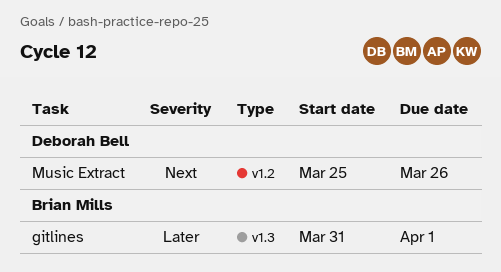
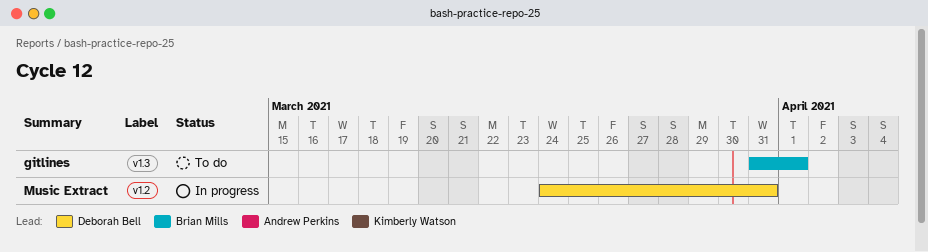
Music Extract, start: Mar 25 -> Mar 24
Music Extract, due: Mar 26 -> Mar 31

